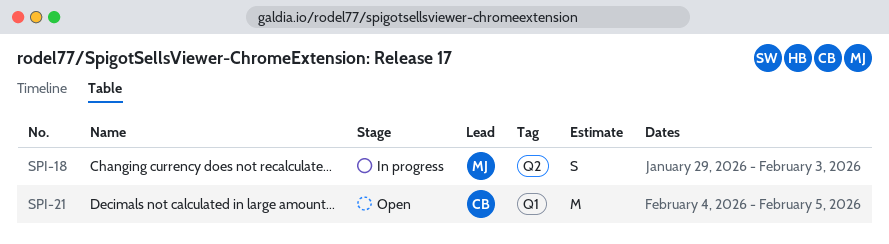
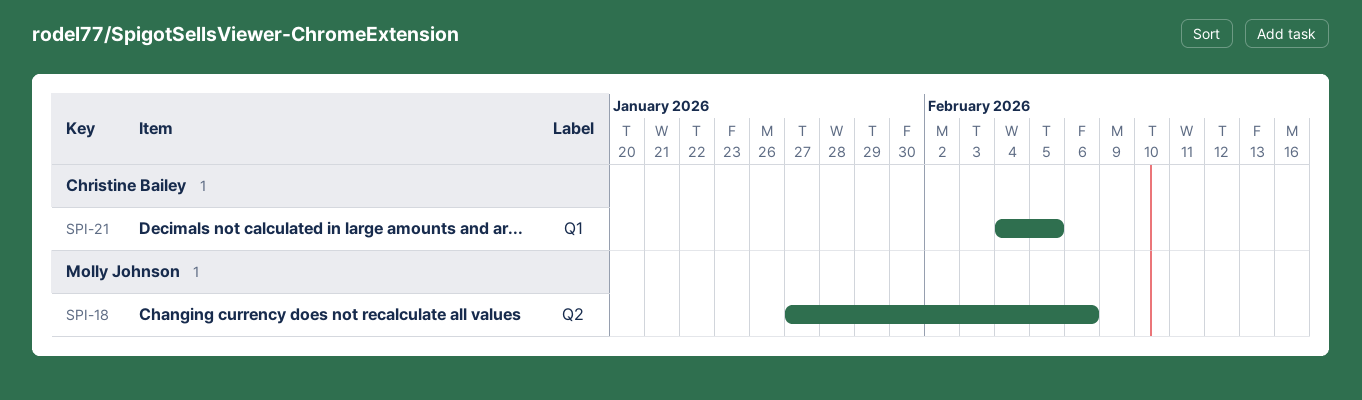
SPI-18, start: Jan 29 -> Jan 27
SPI-18, due: Feb 3 -> Feb 6

